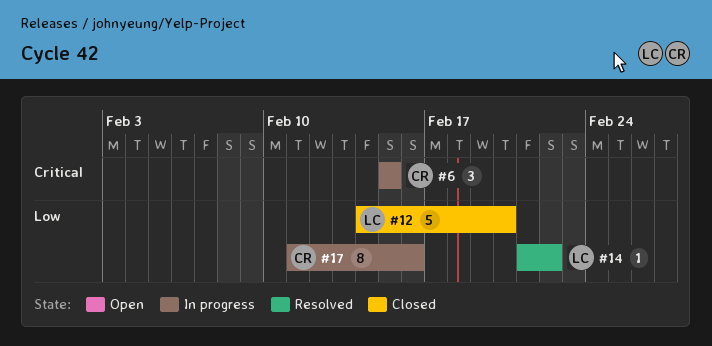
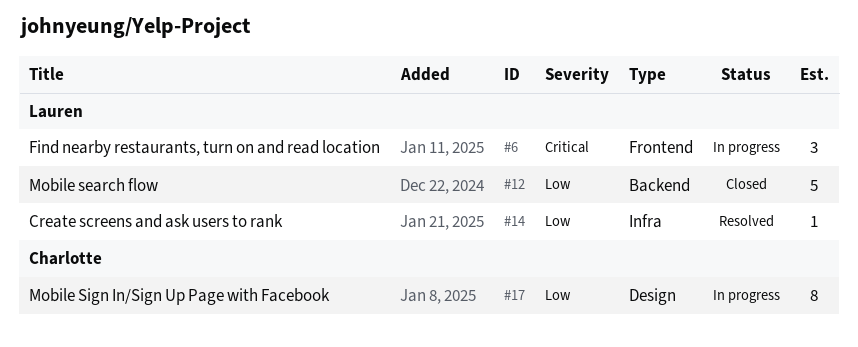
#6, owner: Charlotte -> Lauren

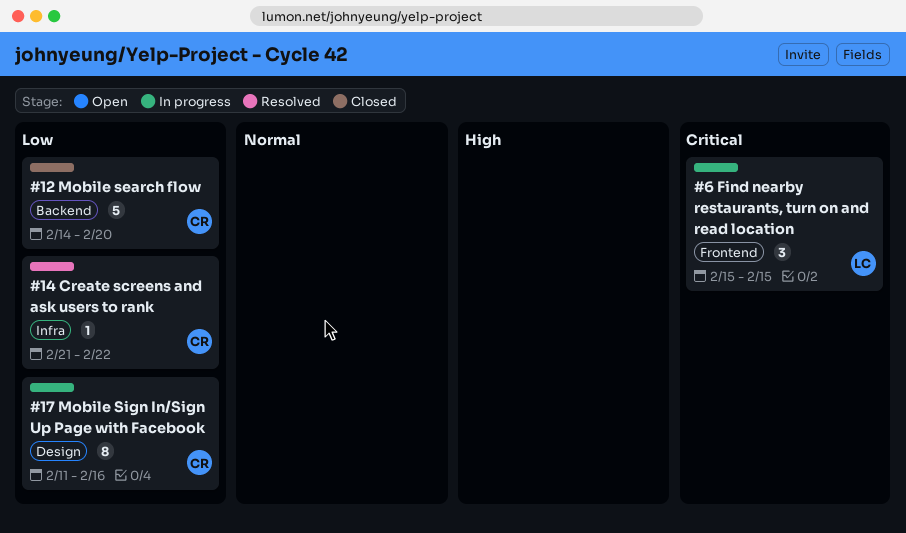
#12, owner: Lauren -> Charlotte
#14, owner: Lauren -> Charlotte

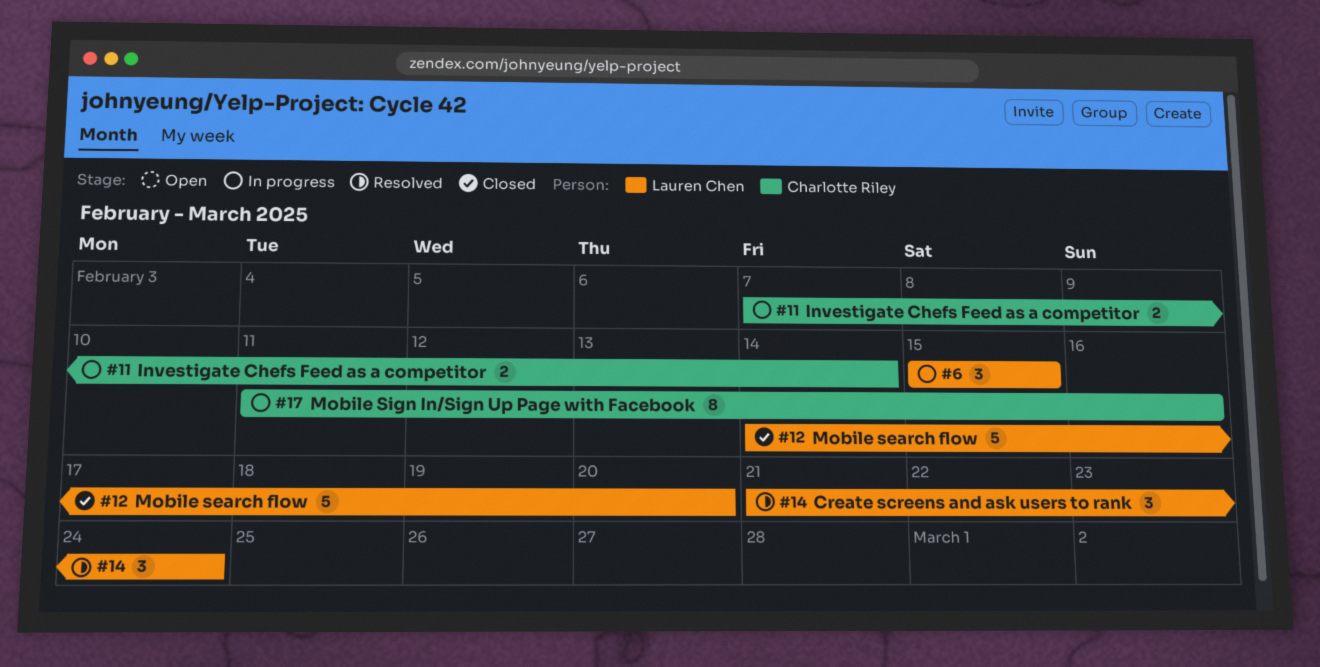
#11: none -> present
#12, owner: Charlotte Riley -> Lauren Chen
#14, owner: Charlotte Riley -> Lauren Chen
#14, estimate: 1 -> 3
#14, due: Feb 22 -> Feb 24

